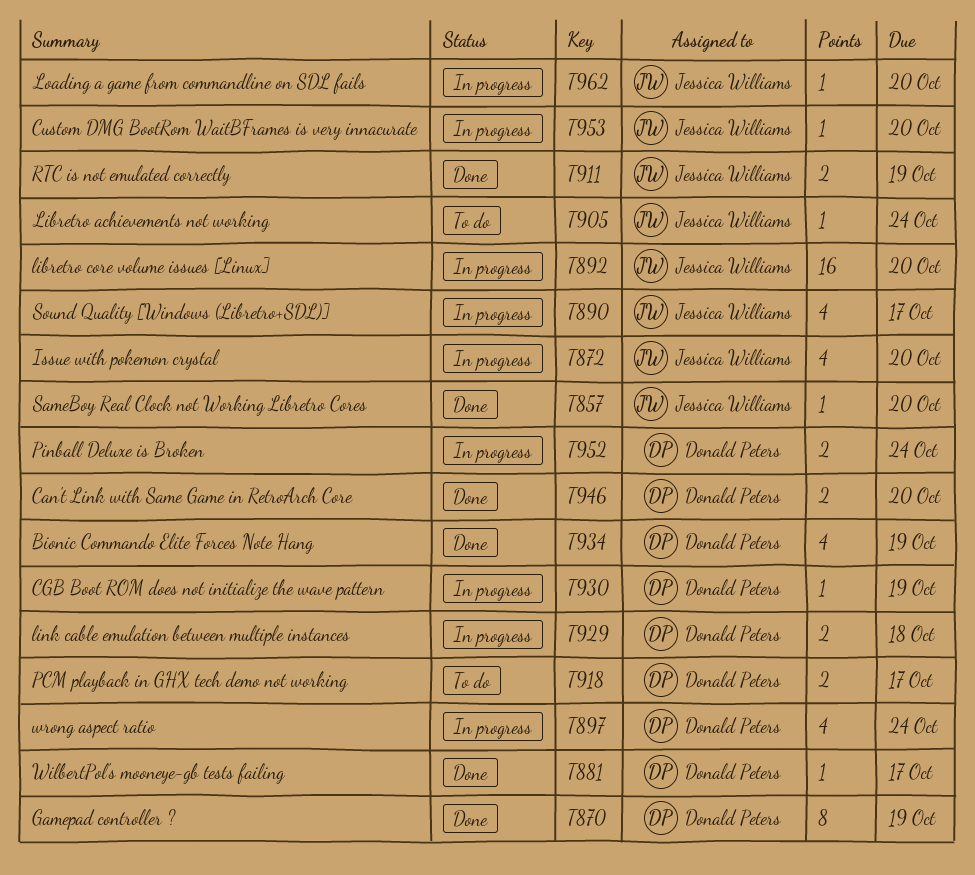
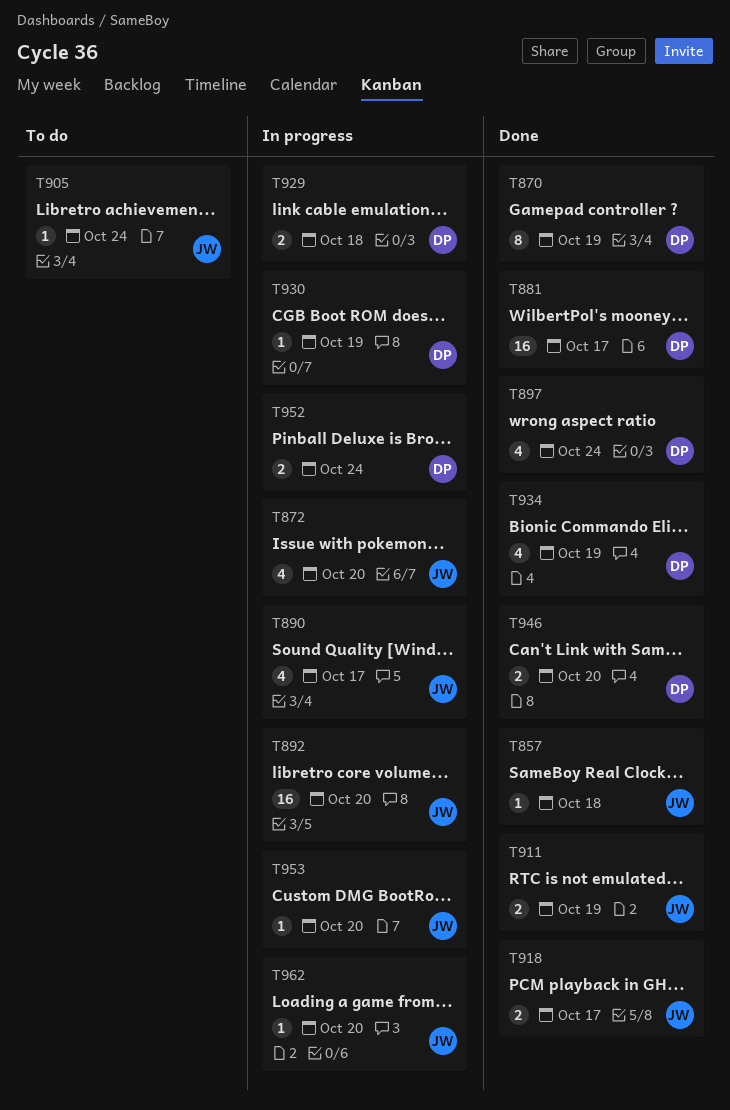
T857, due: Oct 20 -> Oct 18
T881, estimate: 1 -> 16
T897, status: In progress -> Done
T918, status: To do -> Done
T918, owner: Donald Peters -> Jessica Williams

